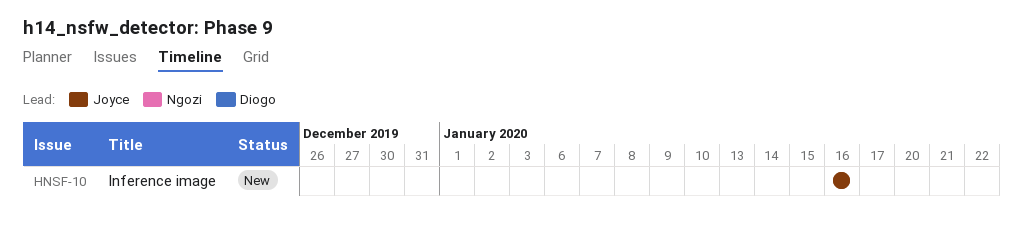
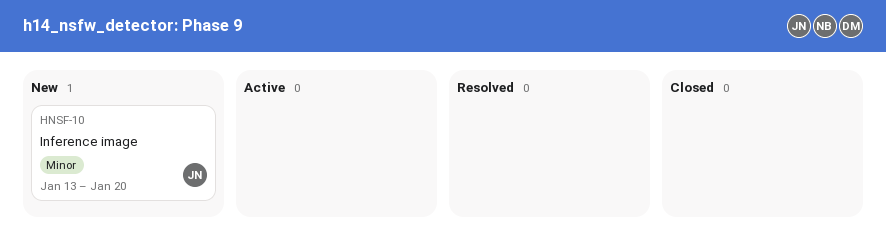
HNSF-10, start: Jan 16 -> Jan 13
HNSF-10, due: Jan 16 -> Jan 20

